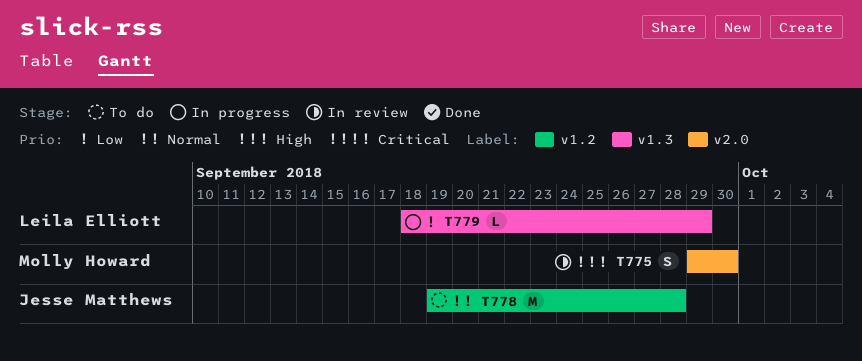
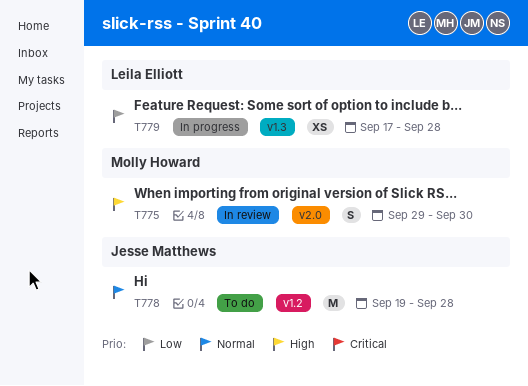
T779, estimate: L -> XS
T779, start: Sep 18 -> Sep 17
T779, due: Sep 29 -> Sep 28

